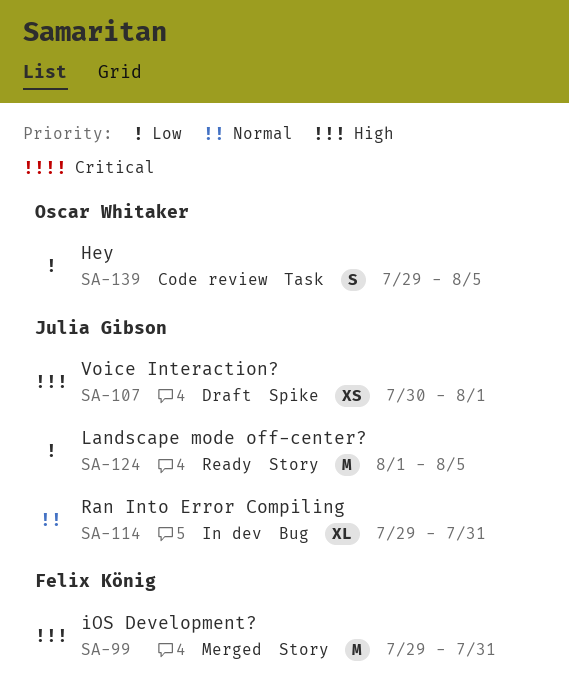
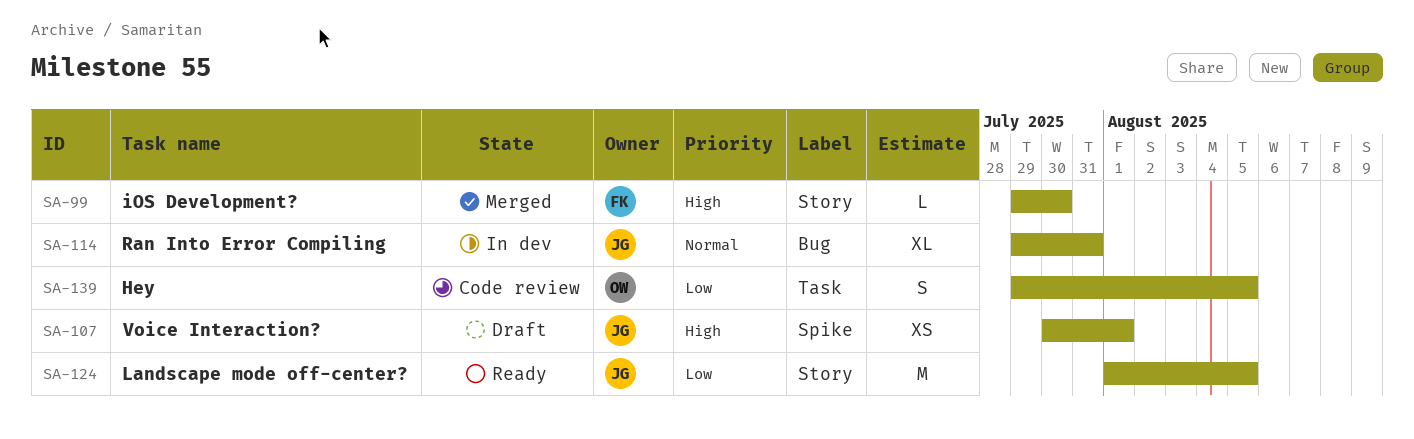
SA-99, estimate: M -> L
SA-99, due: Jul 31 -> Jul 30

